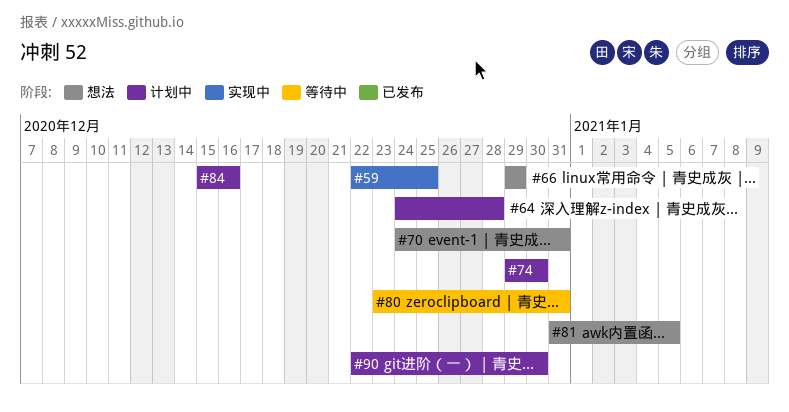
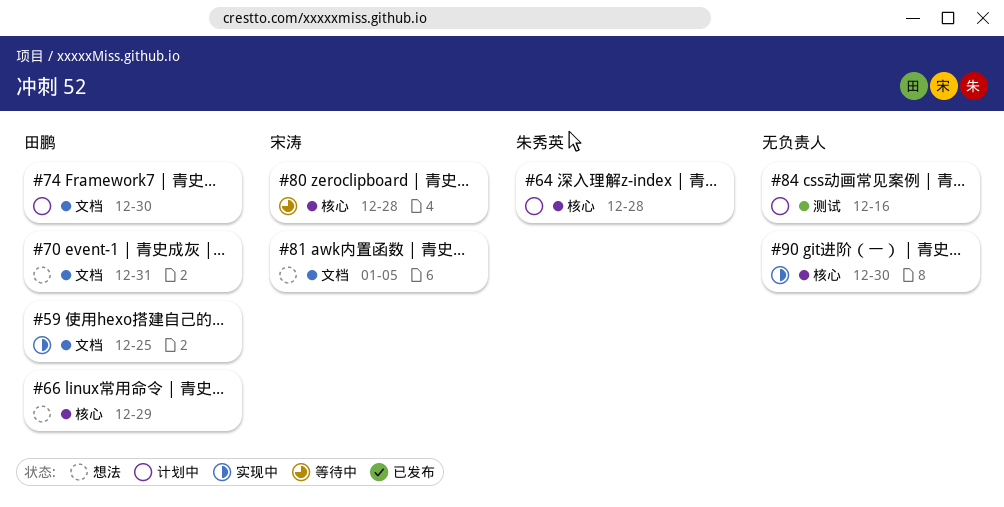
#80, due: Dec 31 -> Dec 28
#90, status: 计划中 -> 实现中

